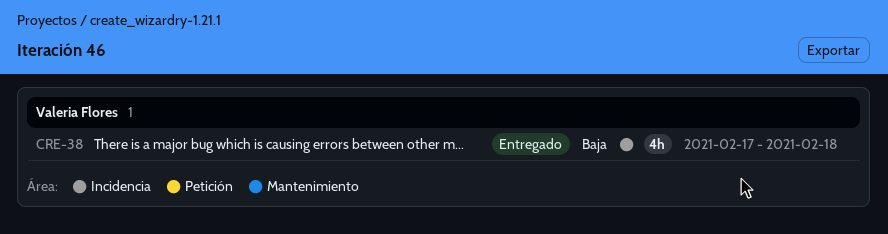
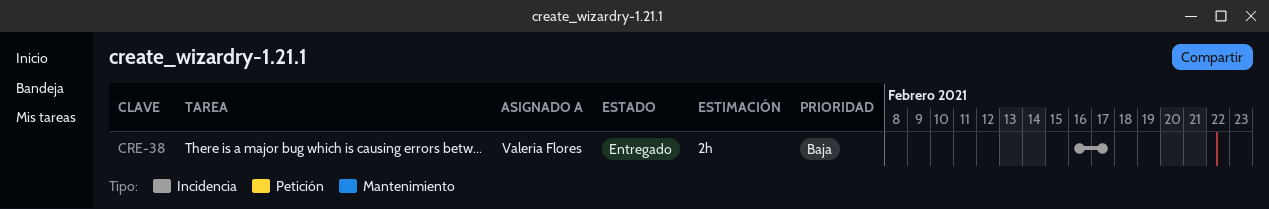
CRE-38, estimate: 4h -> 2h
CRE-38, start: Feb 17 -> Feb 16
CRE-38, due: Feb 18 -> Feb 17

